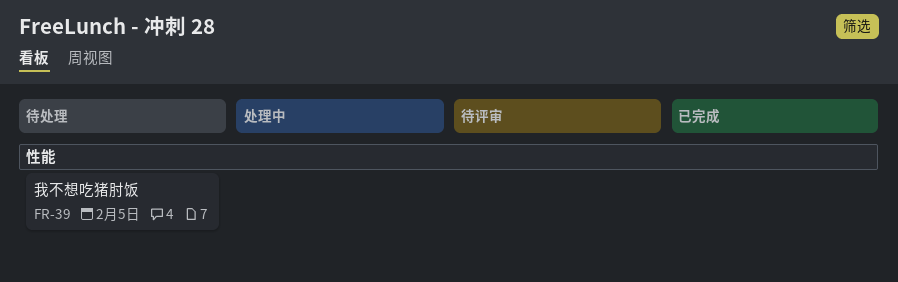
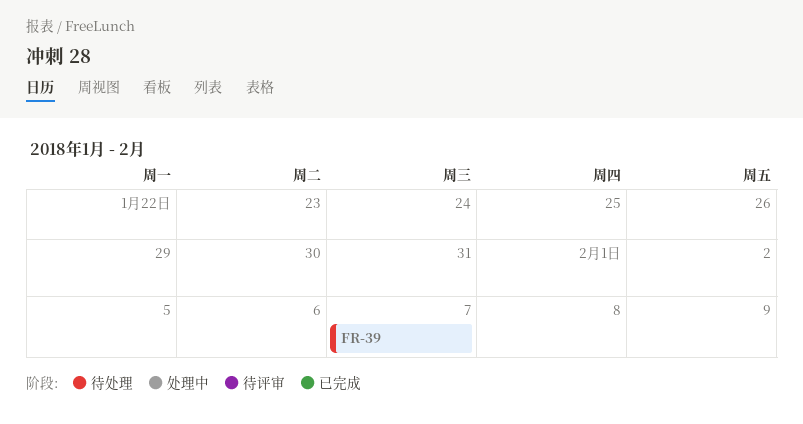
FR-39, due: Feb 5 -> Feb 7

